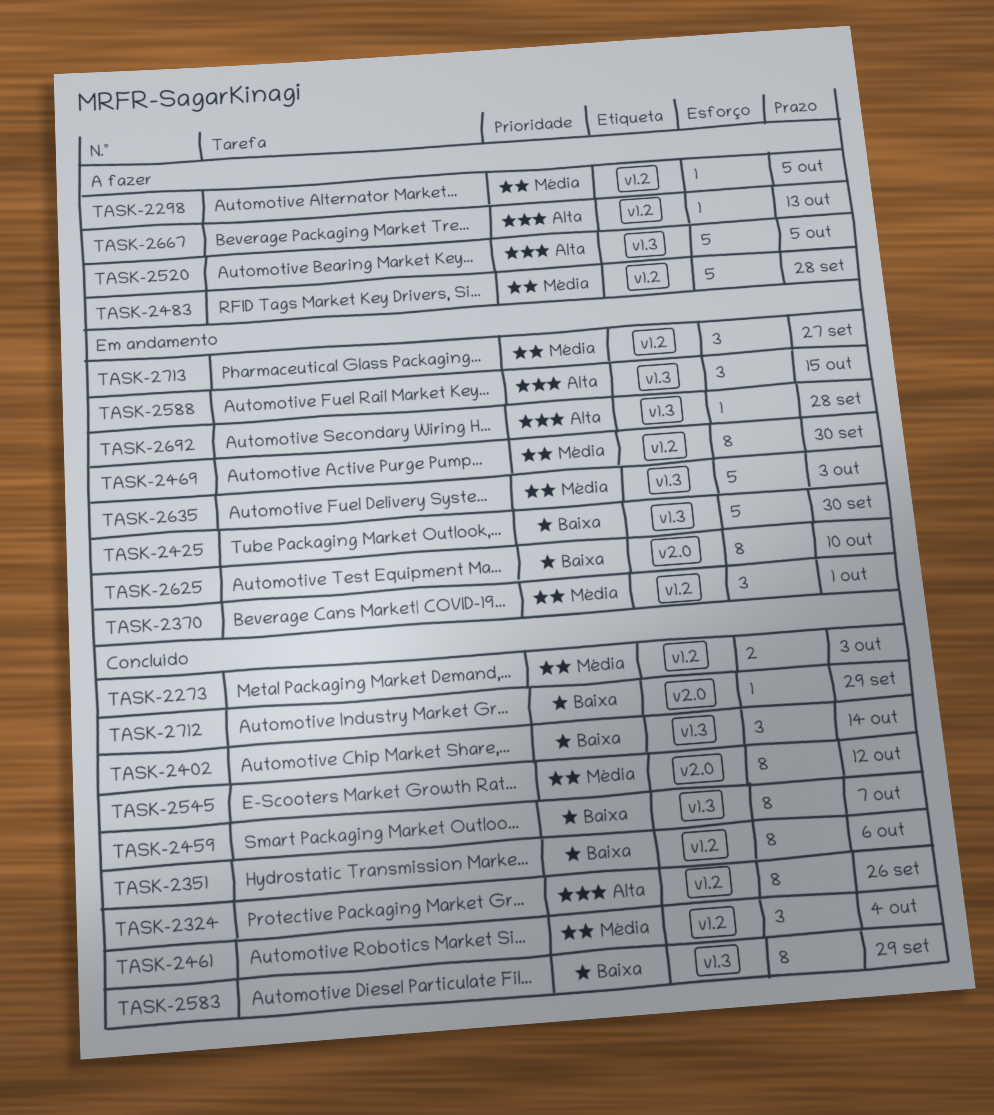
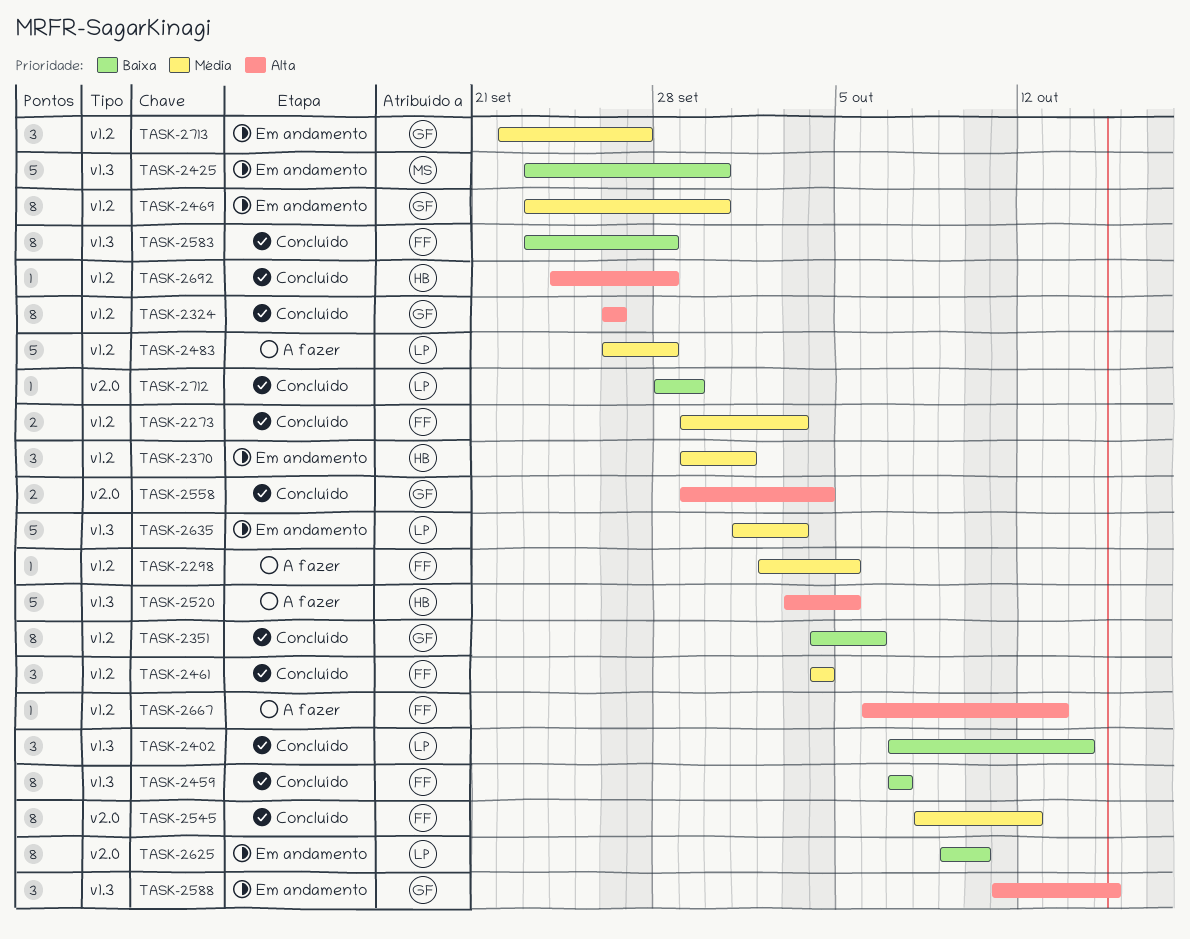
TASK-2558: none -> present
TASK-2583, due: Sep 29 -> Sep 28
TASK-2692, status: Em andamento -> Concluído
TASK-2692, label: v1.3 -> v1.2

